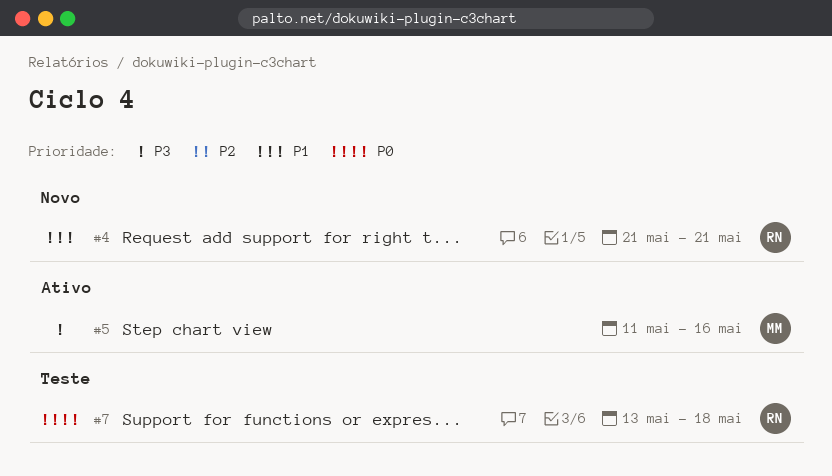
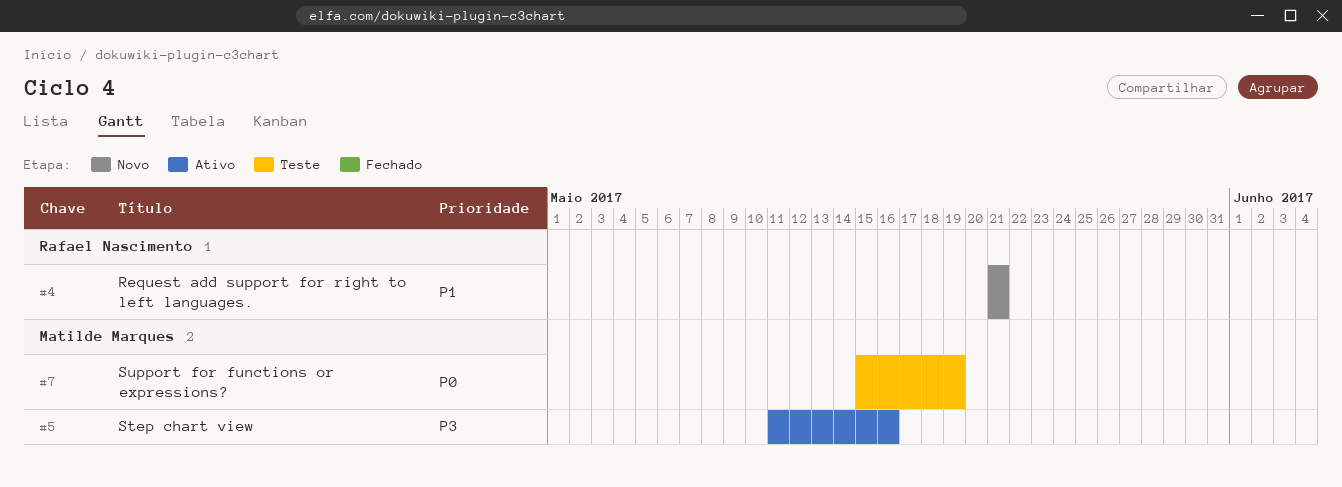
#7, owner: Rafael Nascimento -> Matilde Marques
#7, start: May 13 -> May 15
#7, due: May 18 -> May 19

